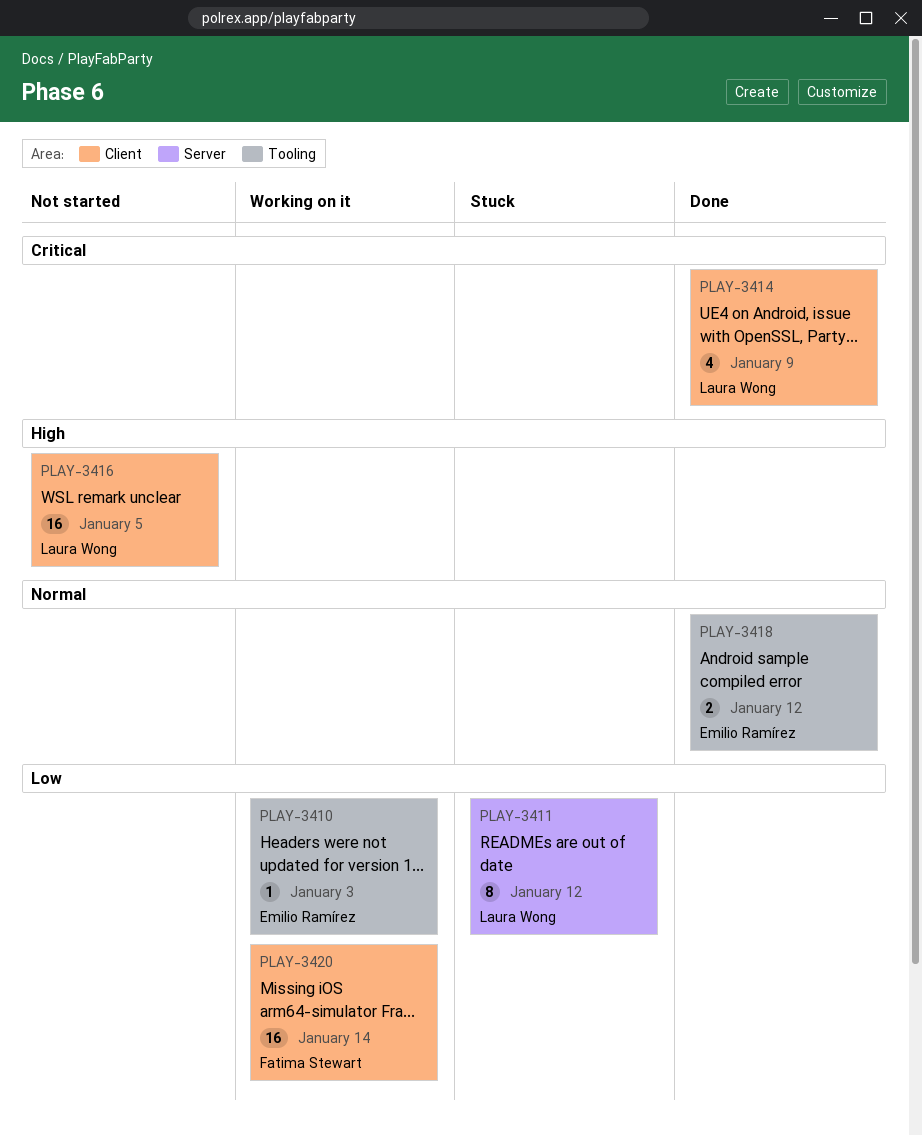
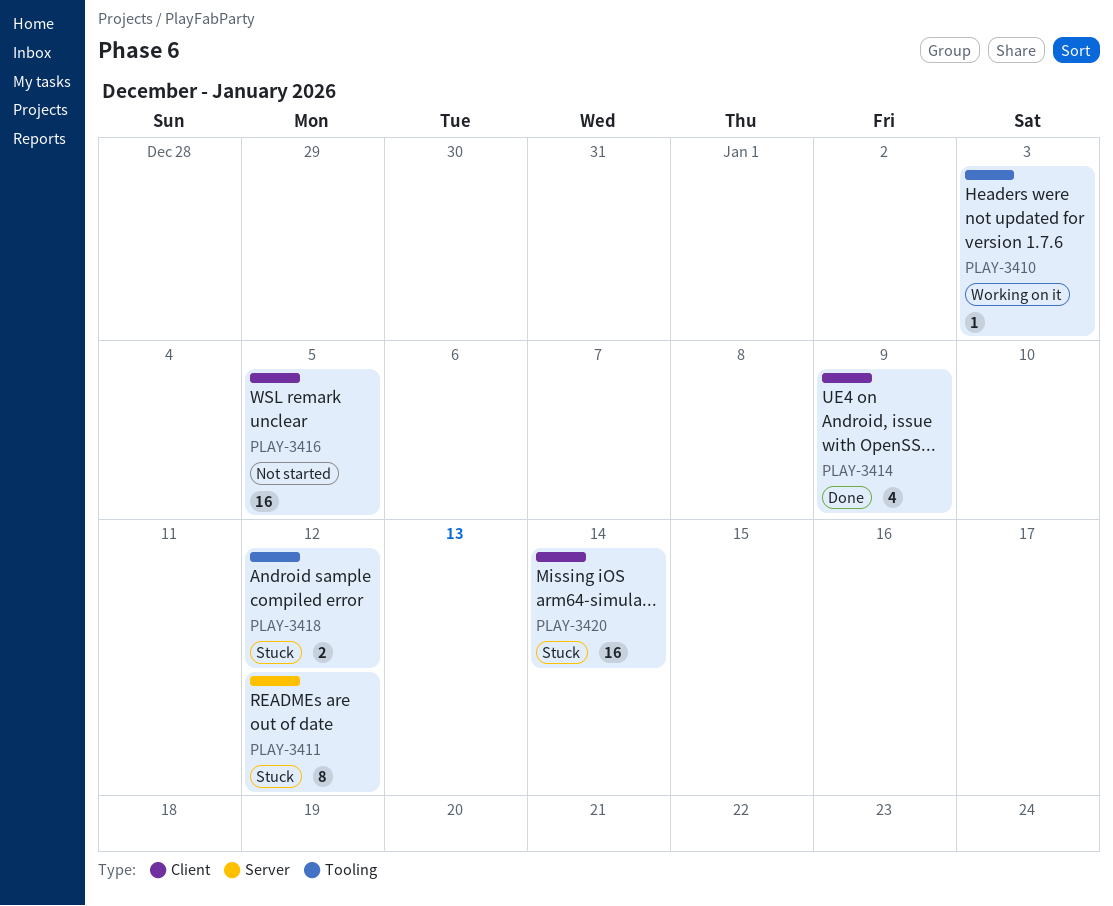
PLAY-3418, status: Done -> Stuck
PLAY-3420, status: Working on it -> Stuck

